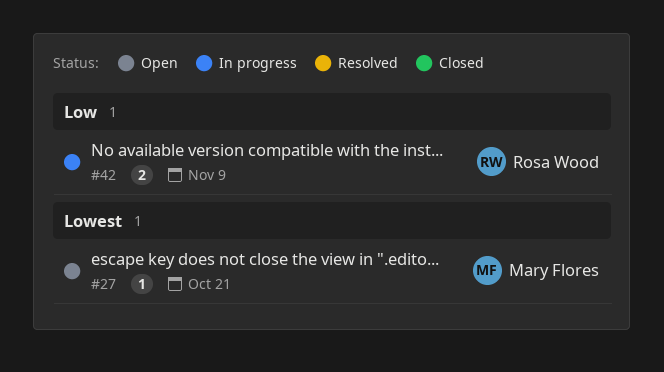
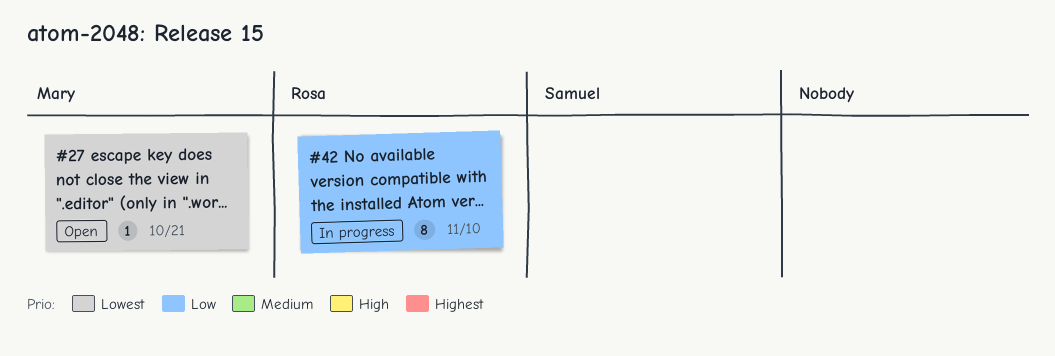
#42, estimate: 2 -> 8
#42, due: Nov 9 -> Nov 10

